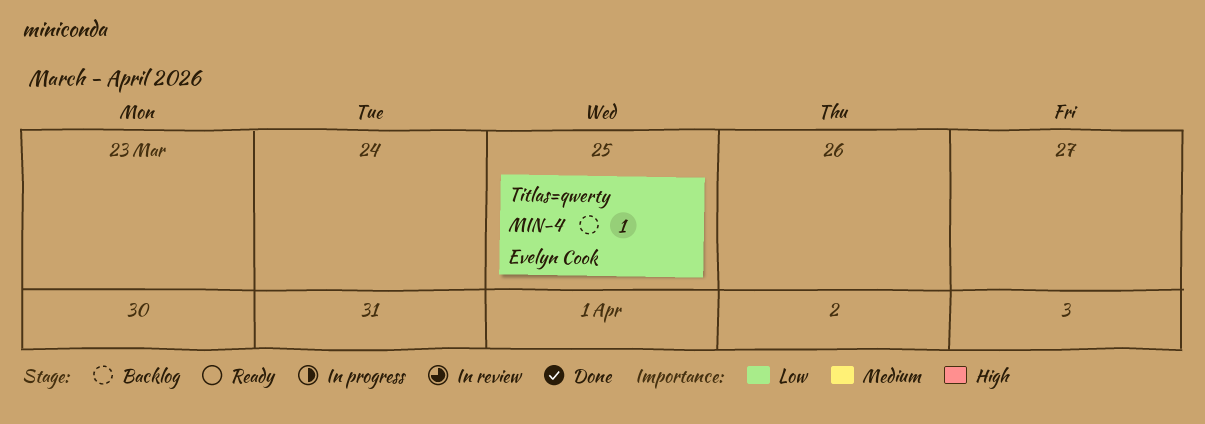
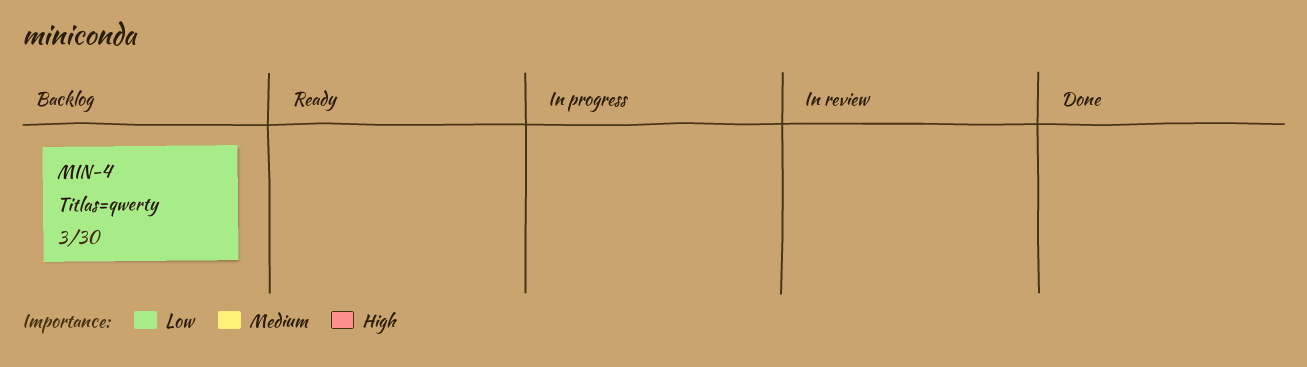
MIN-4, due: Mar 25 -> Mar 30

